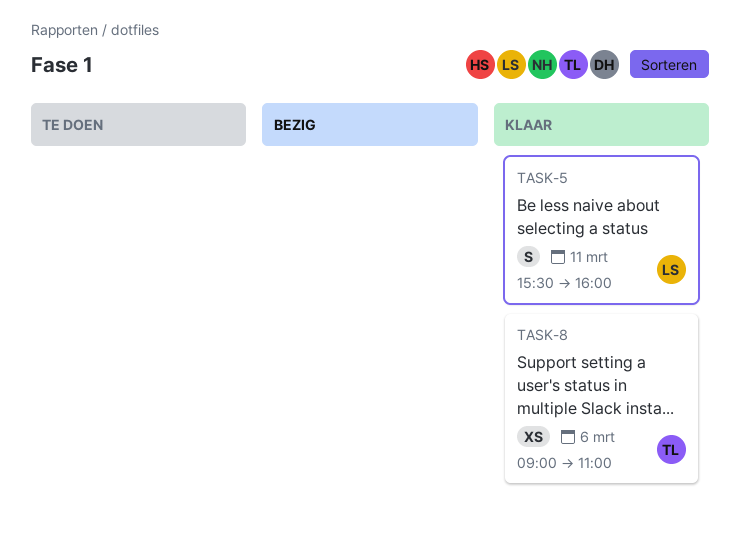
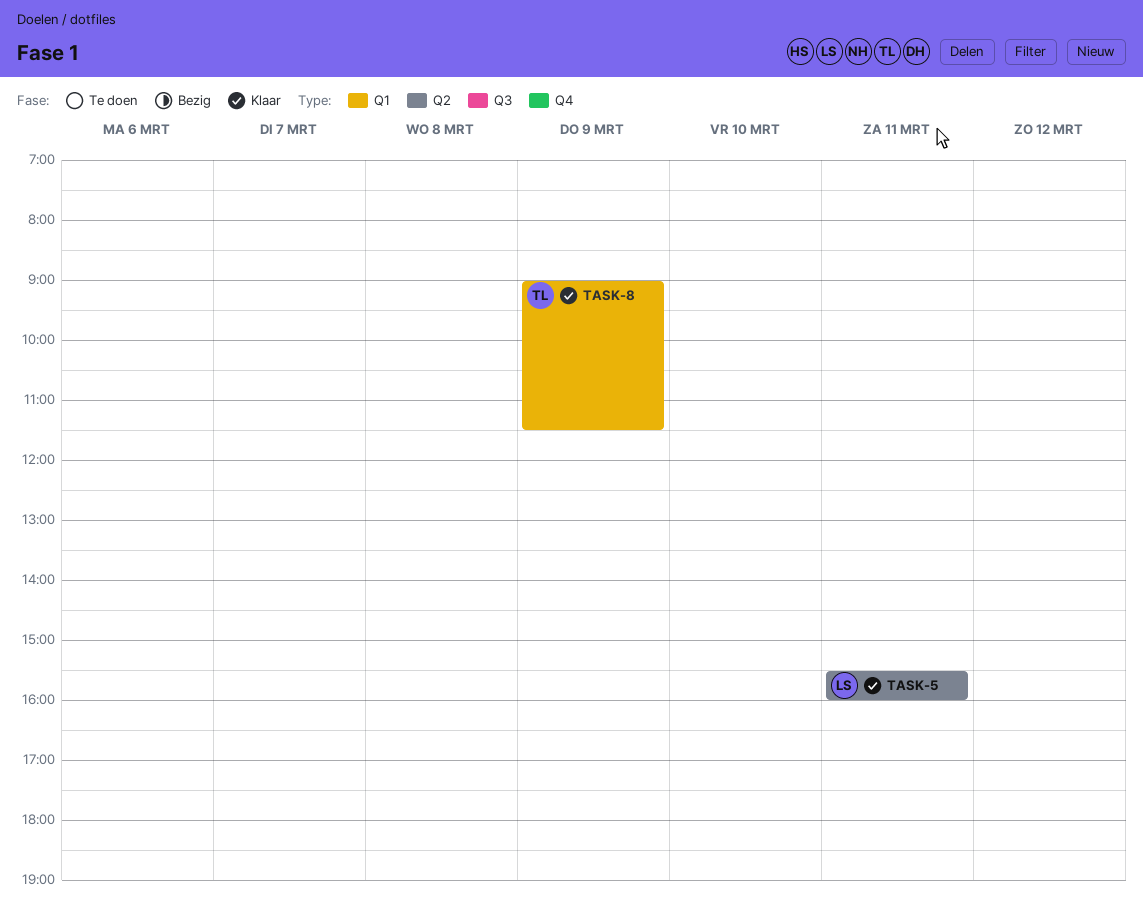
TASK-8, day: Mar 6 -> Mar 9
TASK-8, ends: 11:00 -> 11:30

